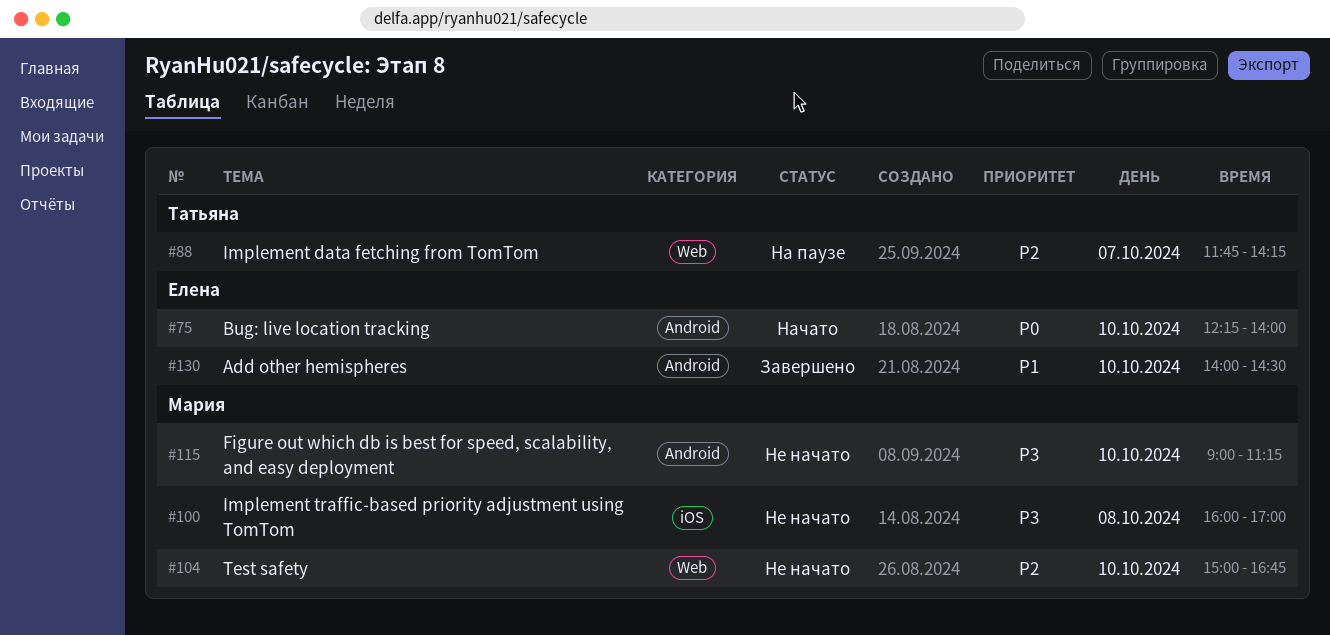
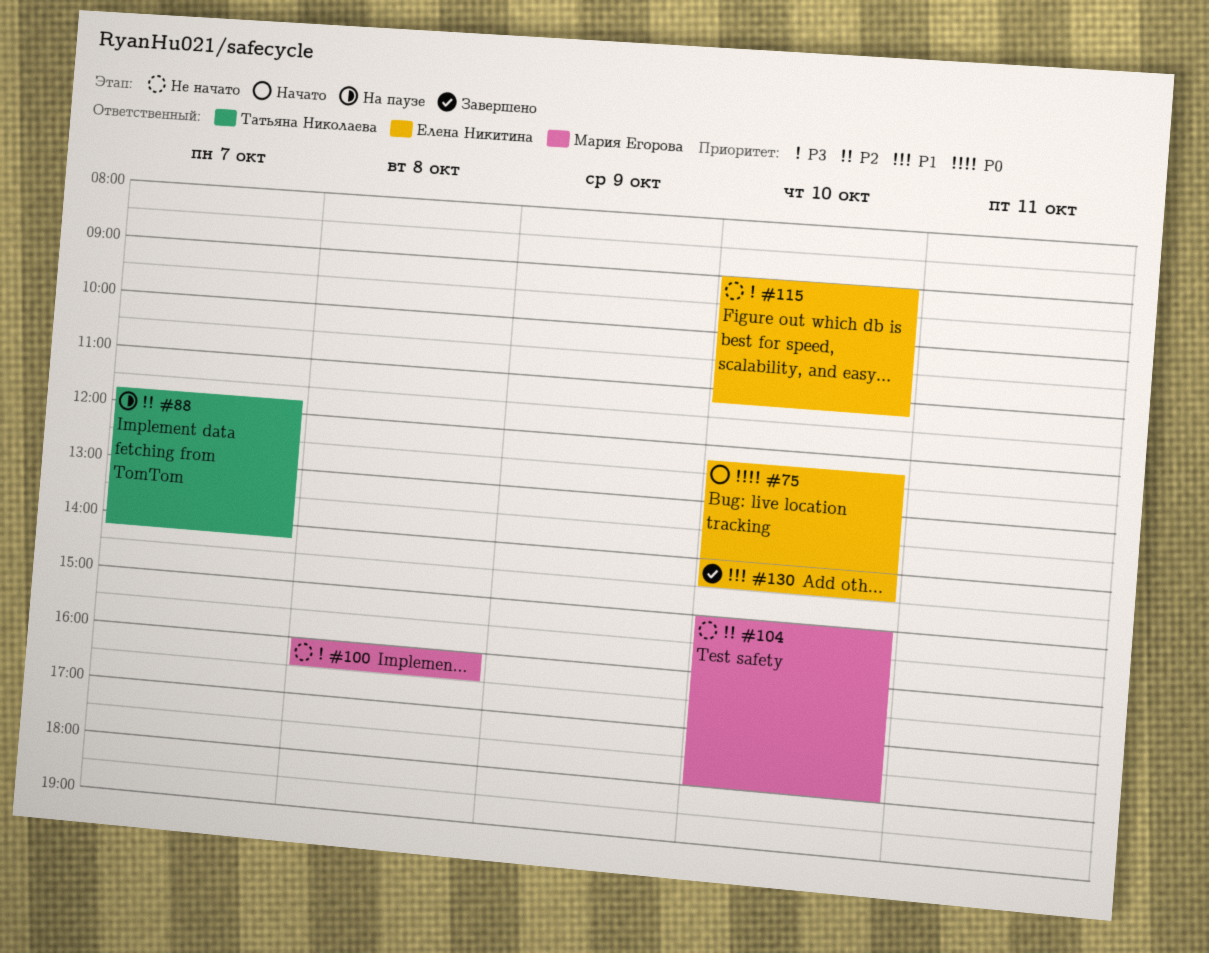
#100, ends: 17:00 -> 16:30
#104, ends: 16:45 -> 18:00
#115, owner: Мария Егорова -> Елена Никитина

